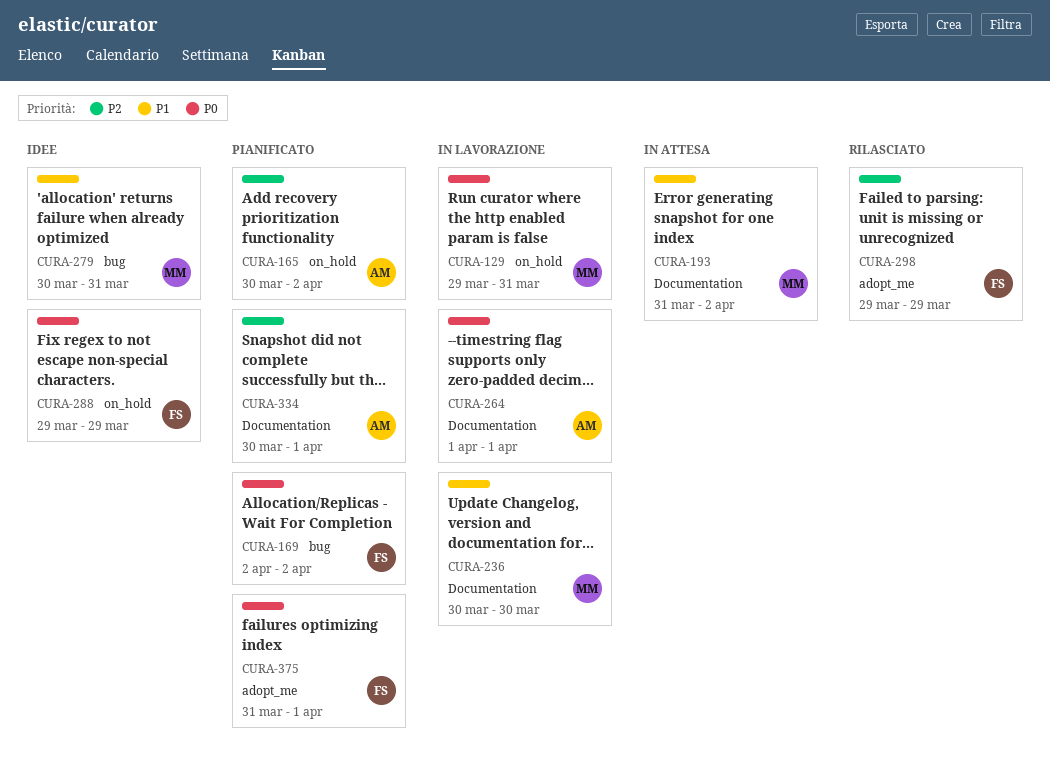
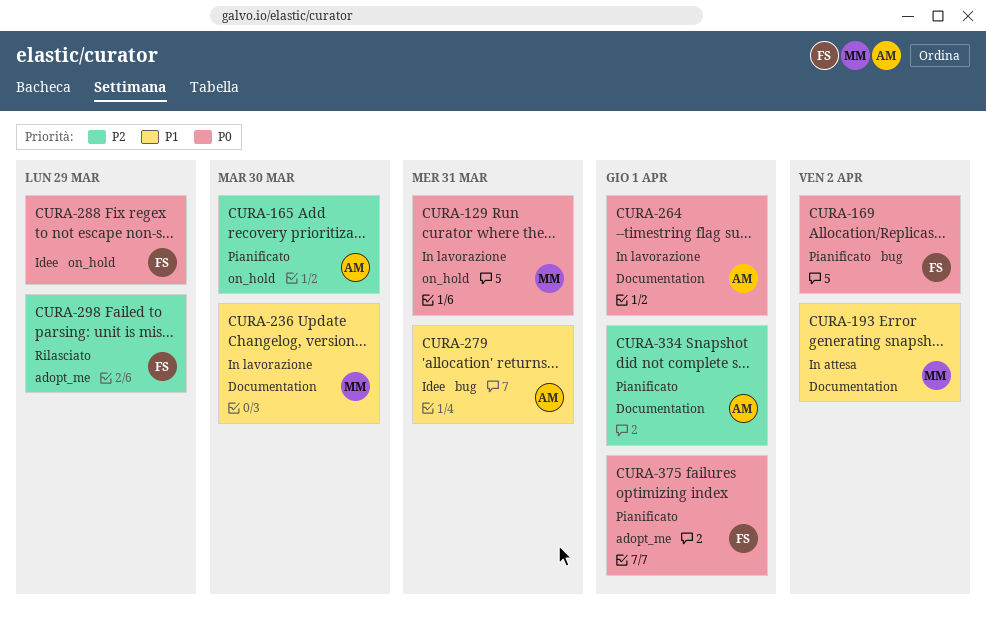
CURA-165, due: Apr 2 -> Mar 30
CURA-279, owner: MM -> AM

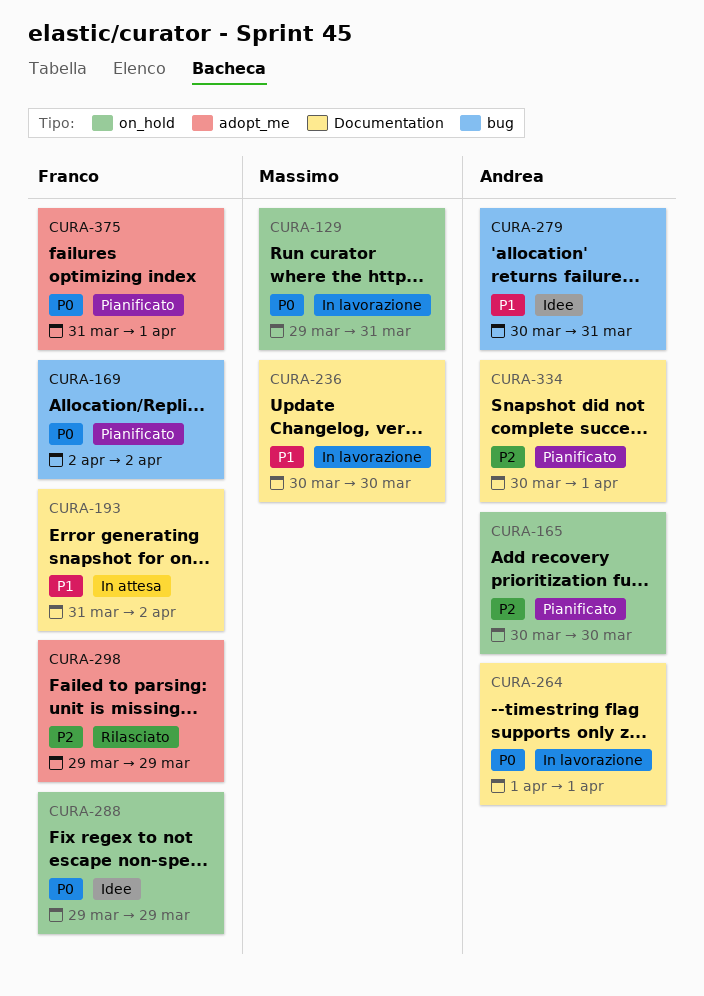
CURA-193, owner: Massimo -> Franco

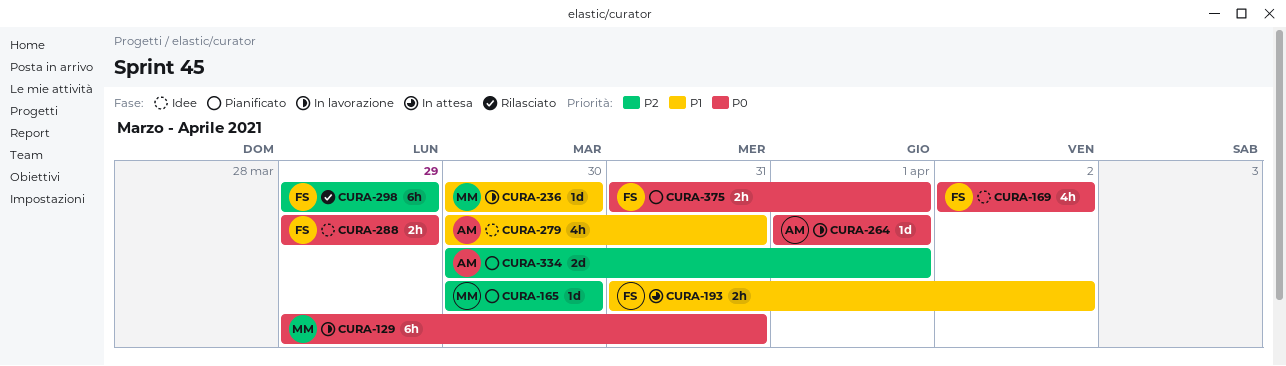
CURA-165, owner: Andrea -> Massimo
CURA-169, status: Pianificato -> Idee

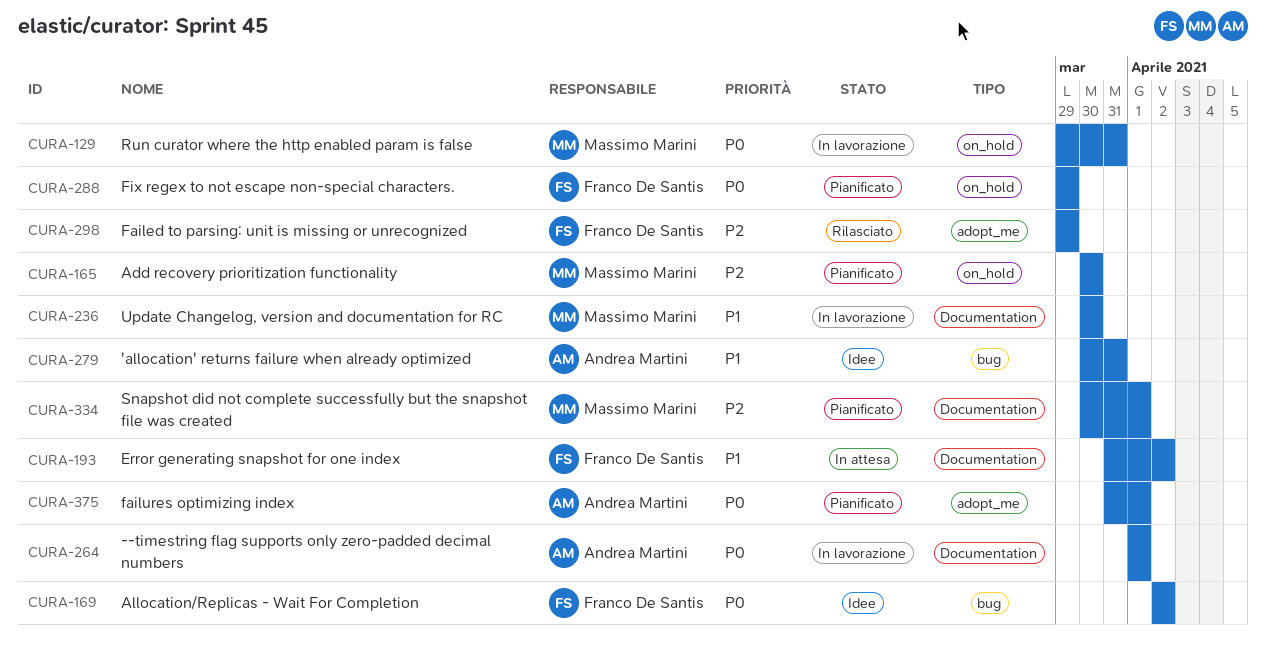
CURA-288, status: Idee -> Pianificato
CURA-334, owner: Andrea Martini -> Massimo Marini
CURA-375, owner: Franco De Santis -> Andrea Martini

